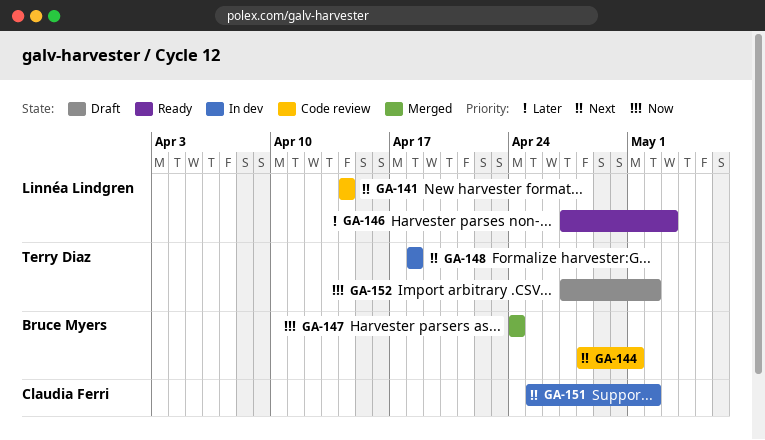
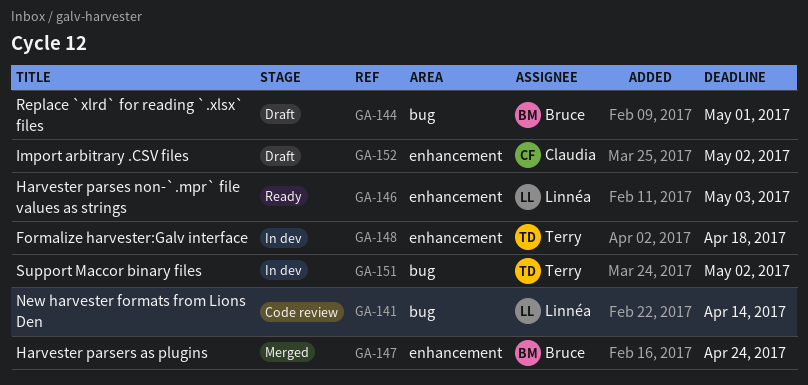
GA-144, status: Code review -> Draft
GA-151, owner: Claudia Ferri -> Terry Diaz
GA-152, owner: Terry Diaz -> Claudia Ferri

